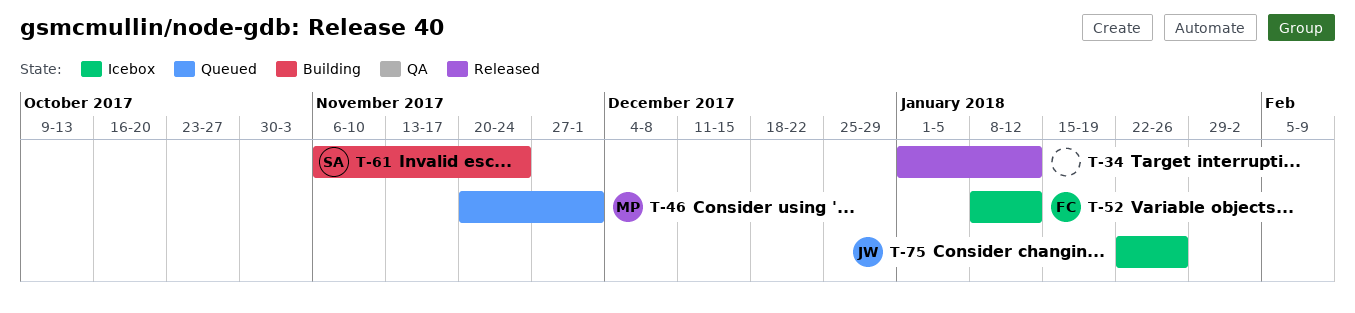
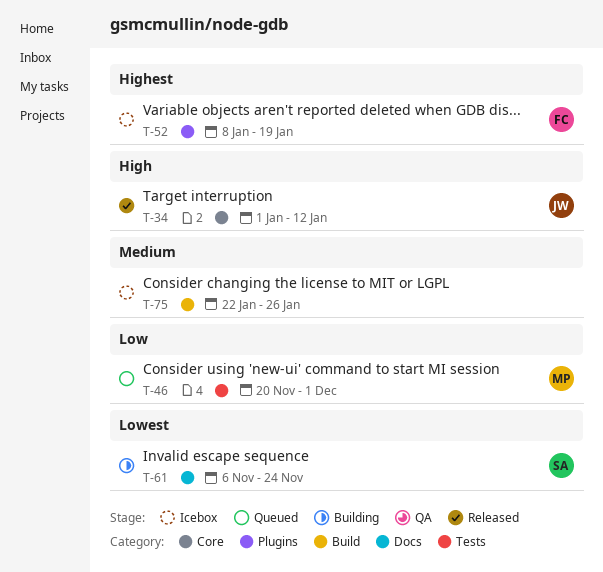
T-34, owner: none -> JW
T-52, due: Jan 12 -> Jan 19
T-75, owner: JW -> none

